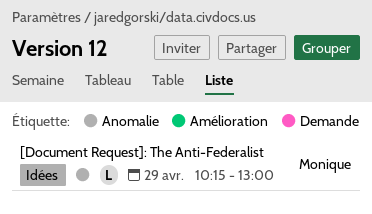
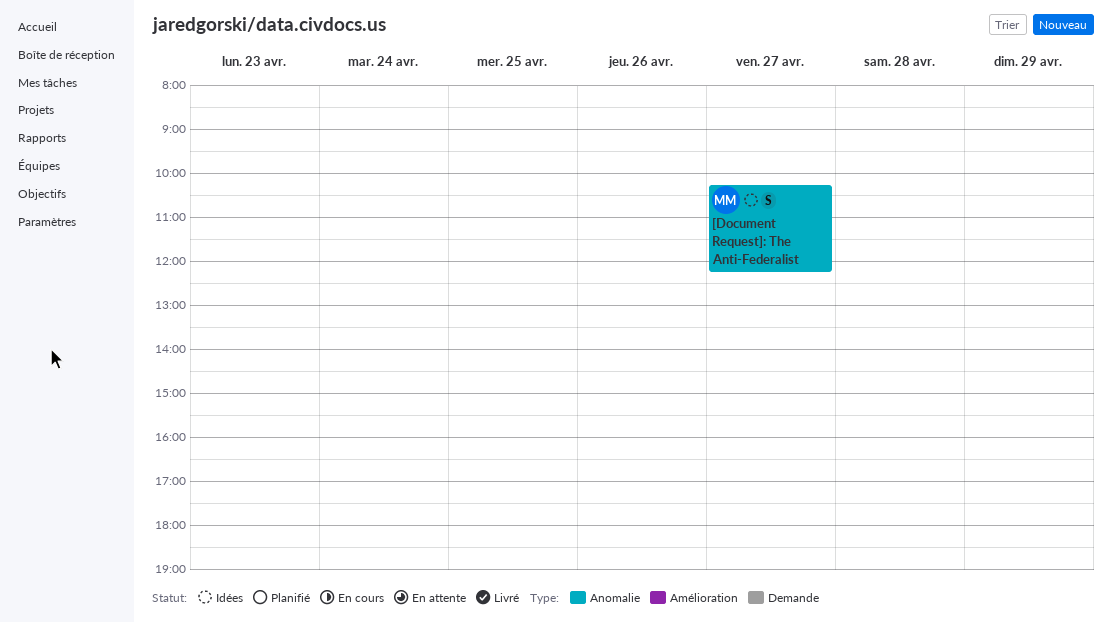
[Document Request]: The Anti-Federalist, estimate: L -> S
[Document Request]: The Anti-Federalist, day: Apr 29 -> Apr 27
[Document Request]: The Anti-Federalist, ends: 13:00 -> 12:15

